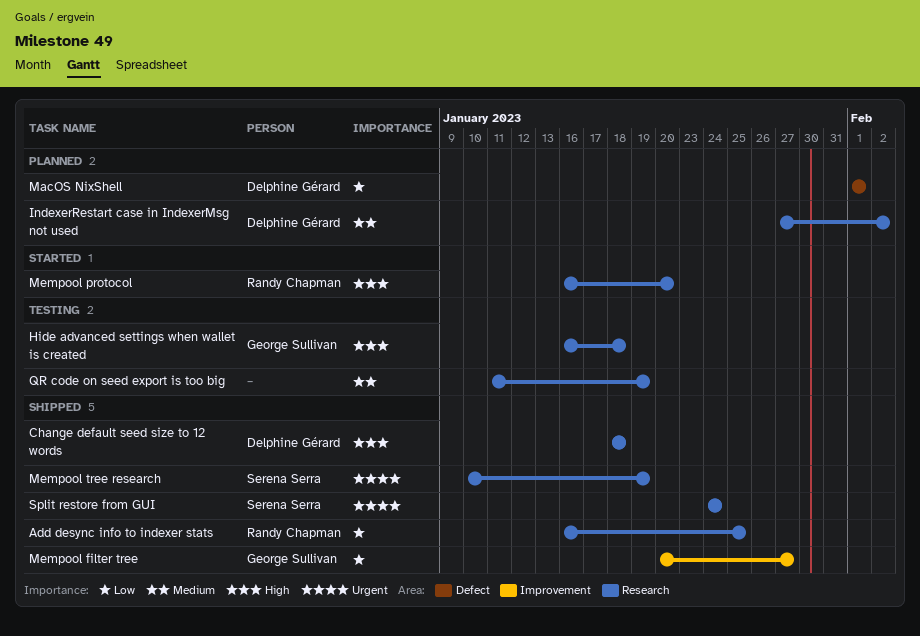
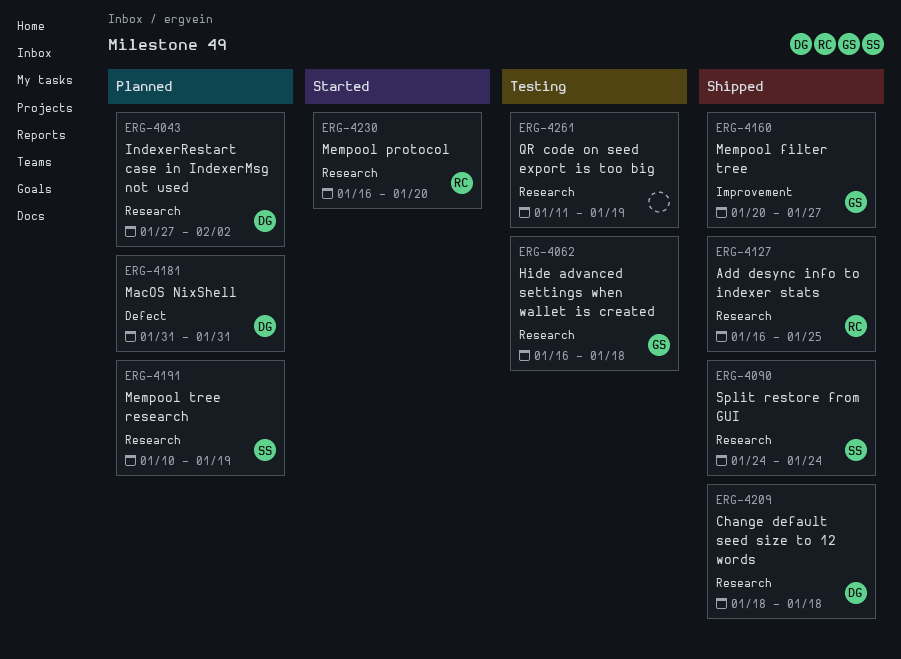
MacOS NixShell, start: Feb 1 -> Jan 31
MacOS NixShell, due: Feb 1 -> Jan 31
Mempool tree research, status: Shipped -> Planned

